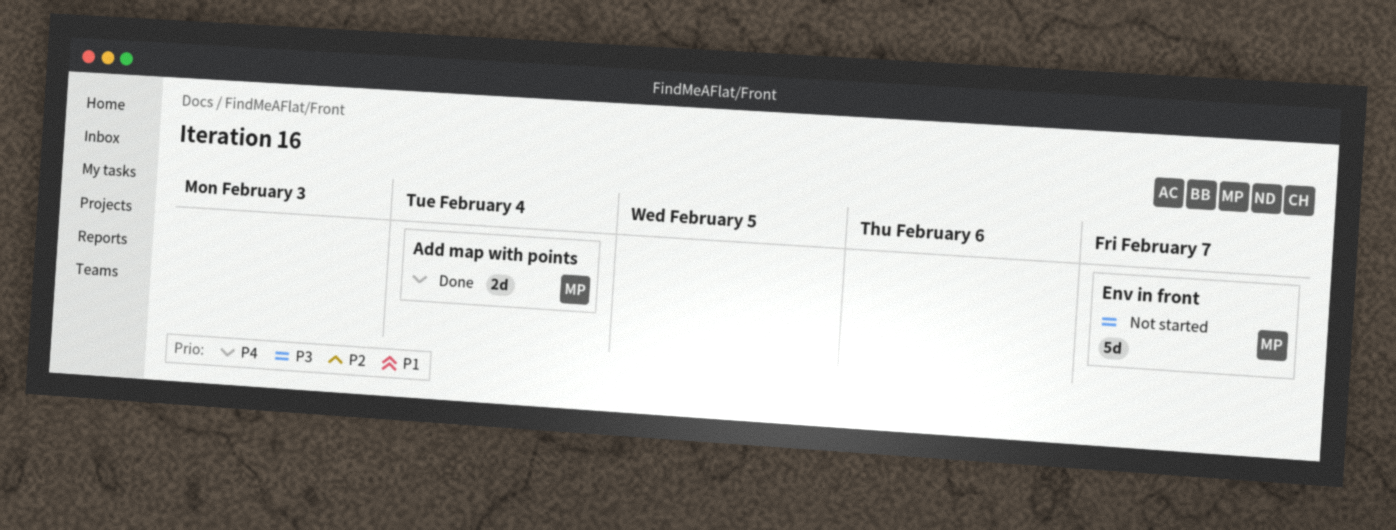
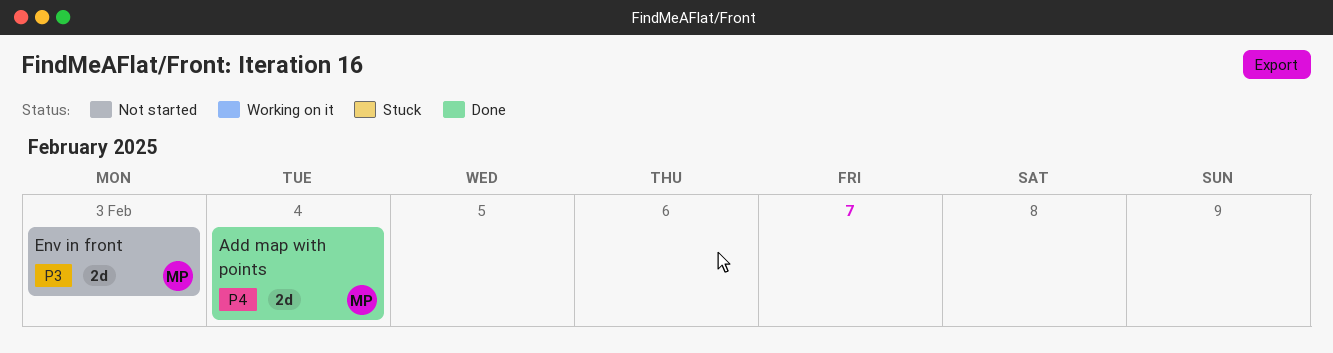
Env in front, estimate: 5d -> 2d
Env in front, due: Feb 7 -> Feb 3

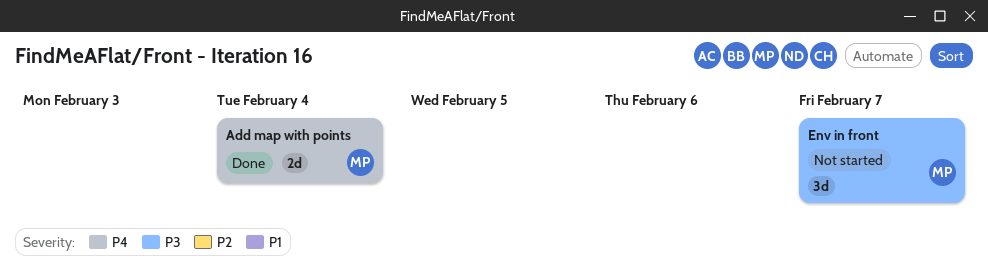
Env in front, estimate: 2d -> 3d
Env in front, due: Feb 3 -> Feb 7

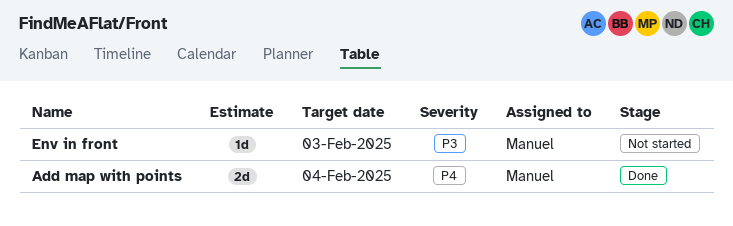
Env in front, estimate: 3d -> 1d
Env in front, due: Feb 7 -> Feb 3

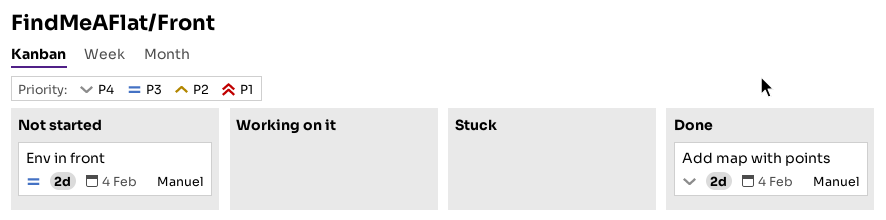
Env in front, estimate: 1d -> 2d
Env in front, due: Feb 3 -> Feb 4

